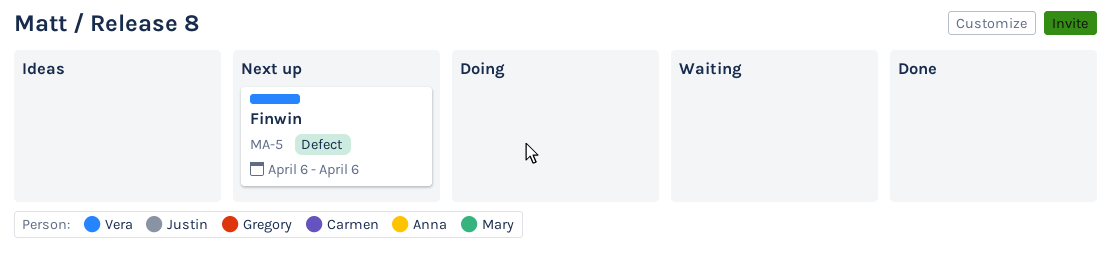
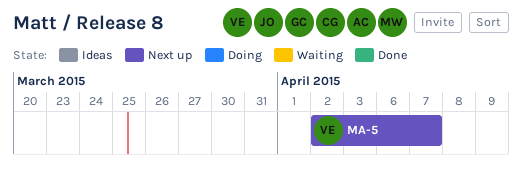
MA-5, start: Apr 6 -> Apr 2
MA-5, due: Apr 6 -> Apr 7

